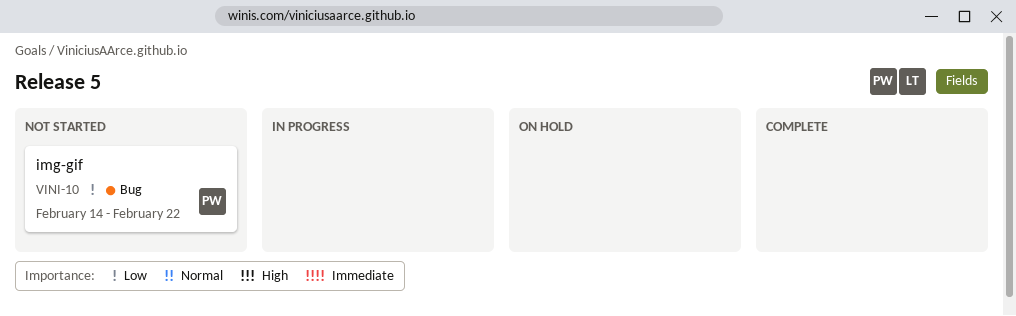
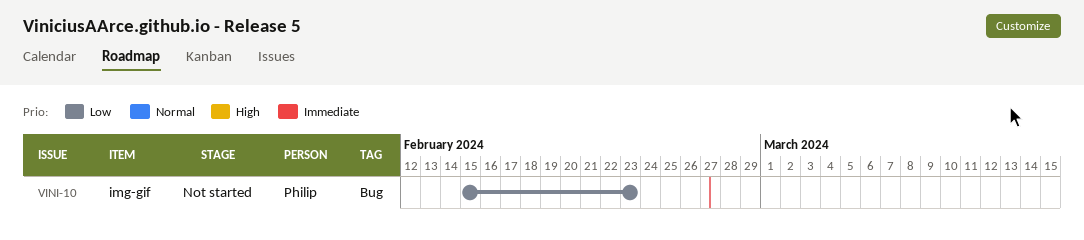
VINI-10, start: Feb 14 -> Feb 15
VINI-10, due: Feb 22 -> Feb 23

